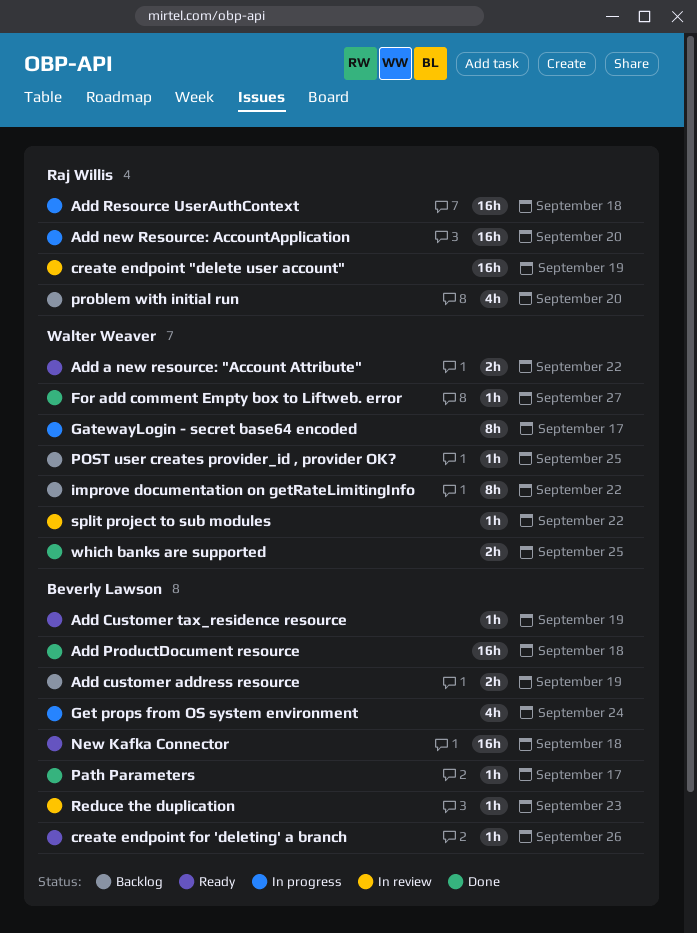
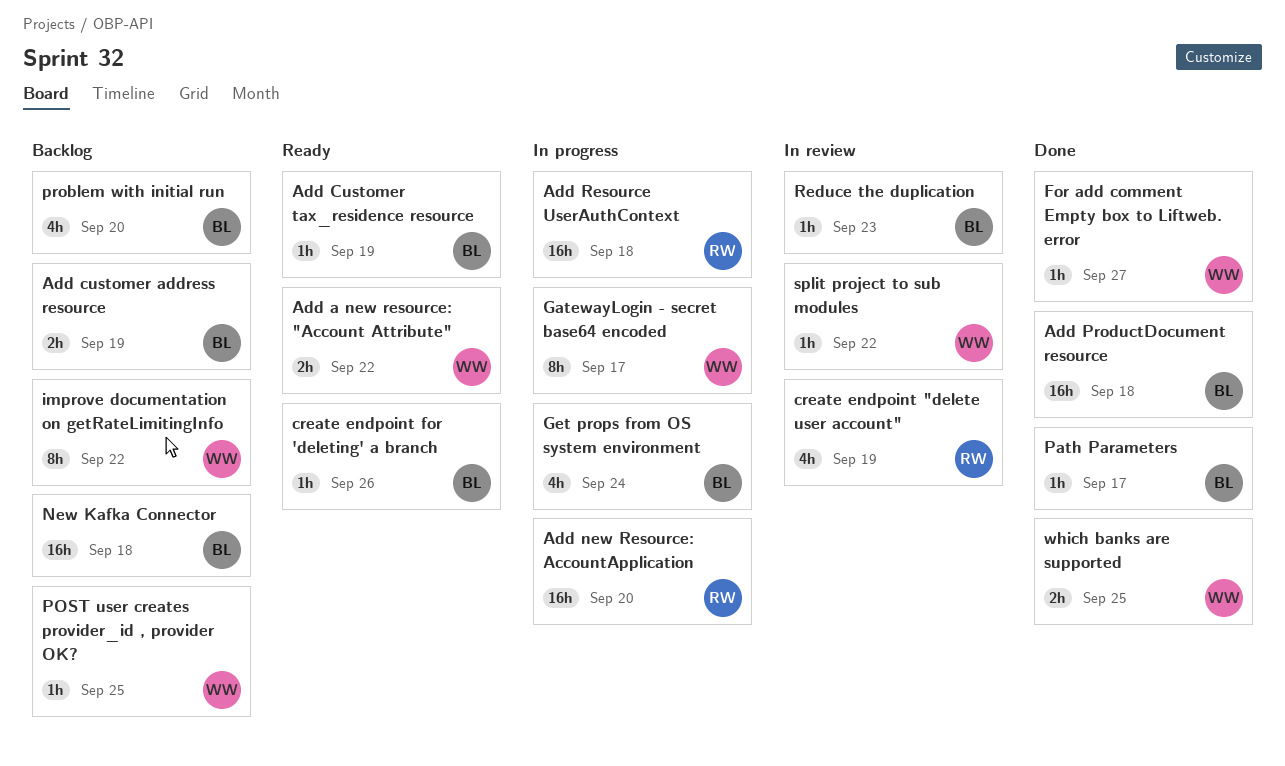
create endpoint "delete user account", estimate: 16h -> 4h
New Kafka Connector, status: Ready -> Backlog
problem with initial run, owner: Raj Willis -> Beverly Lawson

